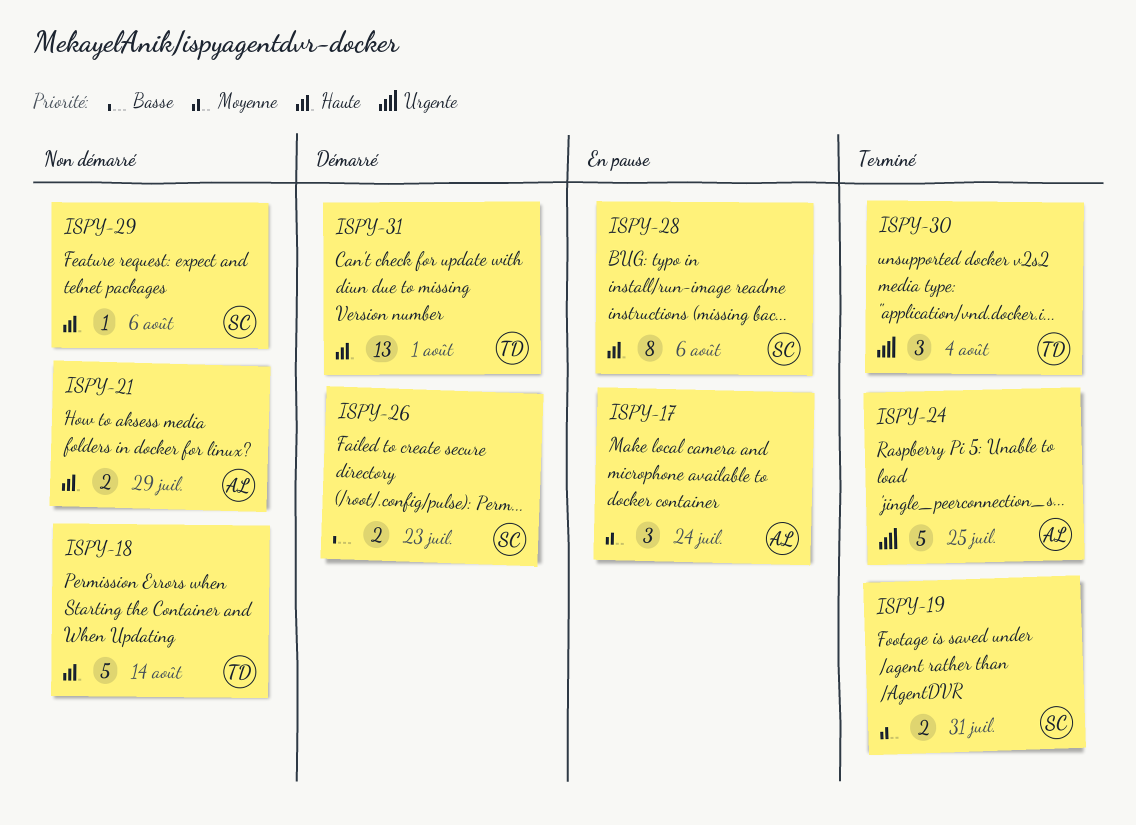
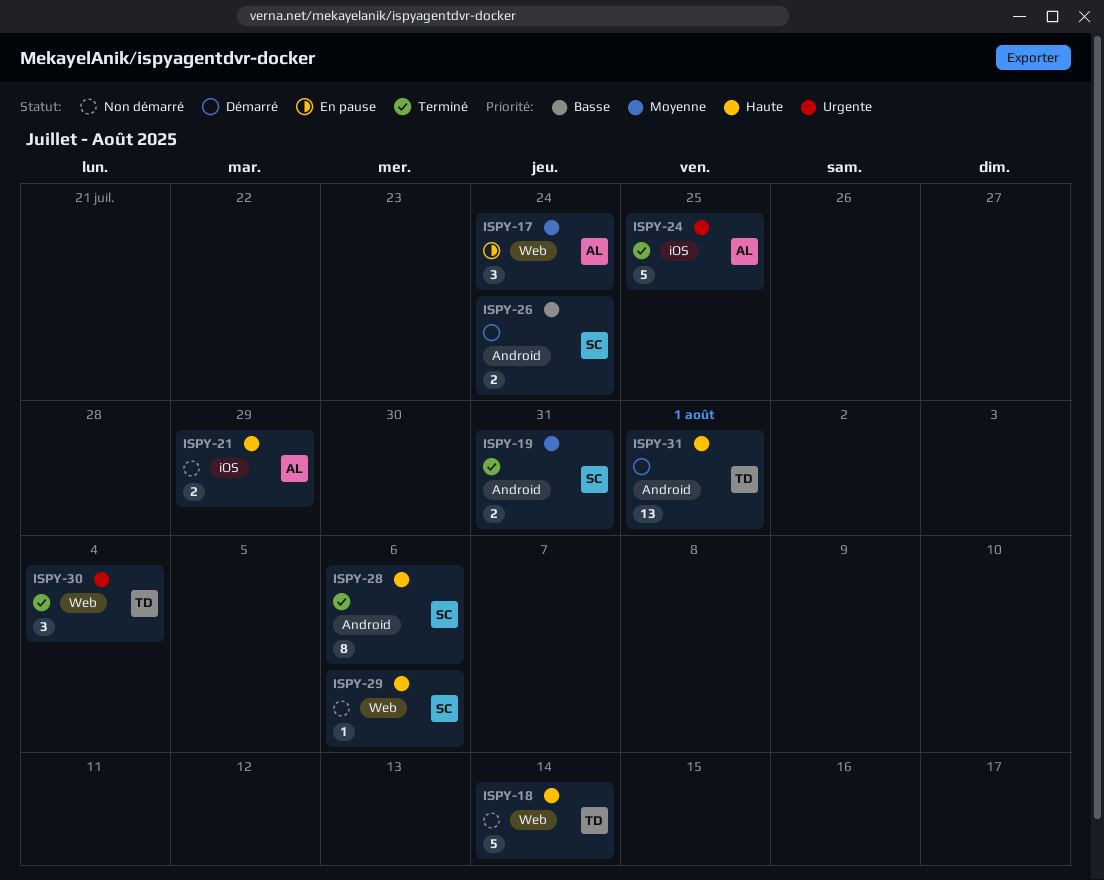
ISPY-26, due: Jul 23 -> Jul 24
ISPY-28, status: En pause -> Terminé

